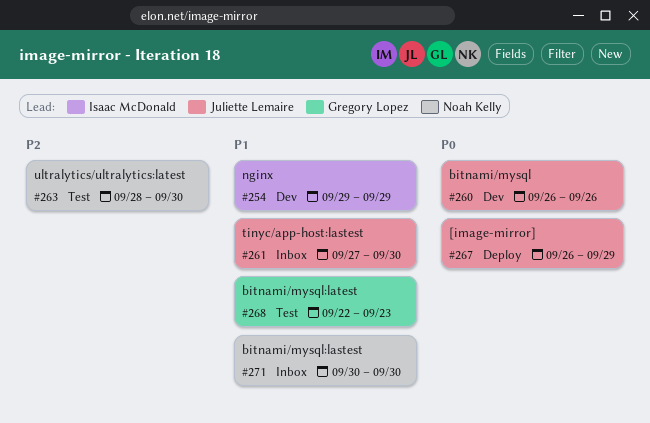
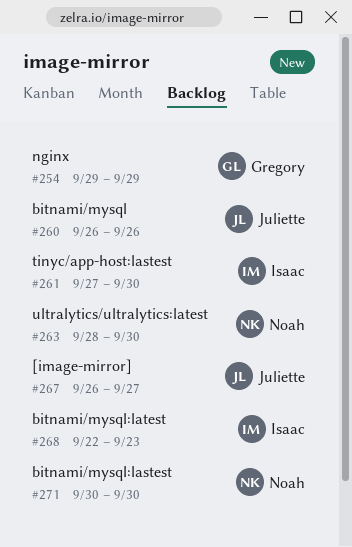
#254, owner: Isaac McDonald -> Gregory Lopez
#261, owner: Juliette Lemaire -> Isaac McDonald
#267, due: Sep 29 -> Sep 27
#268, owner: Gregory Lopez -> Isaac McDonald

